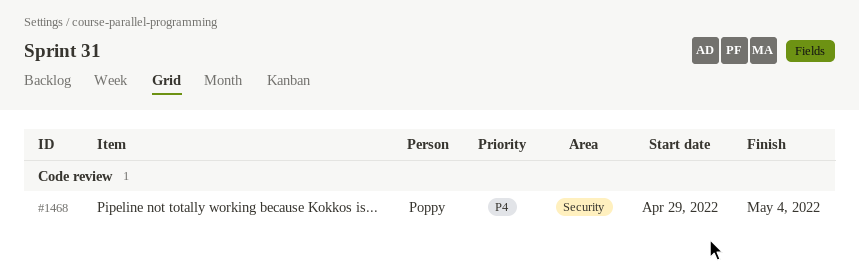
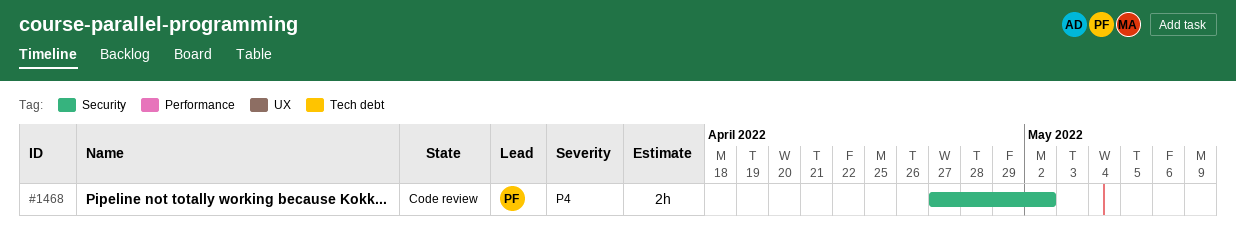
#1468, start: Apr 29 -> Apr 27
#1468, due: May 4 -> May 2

